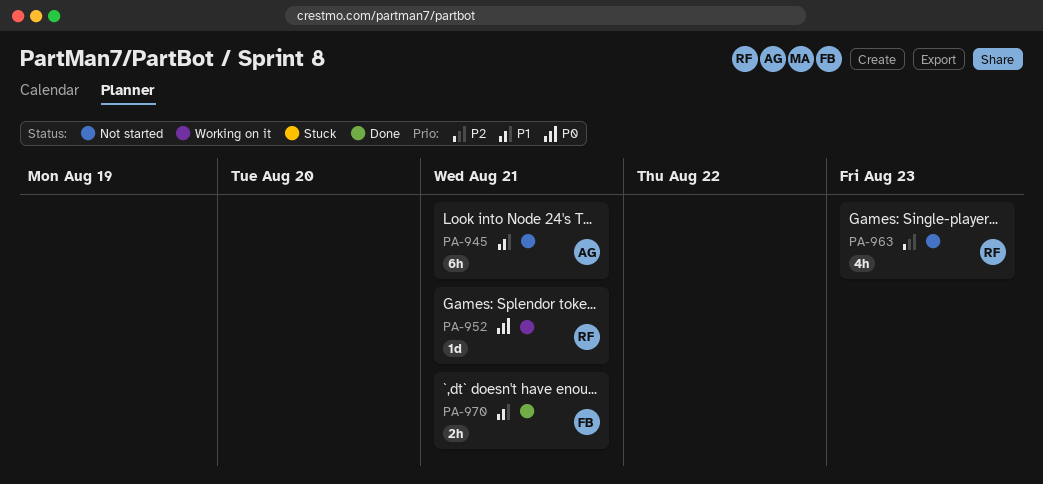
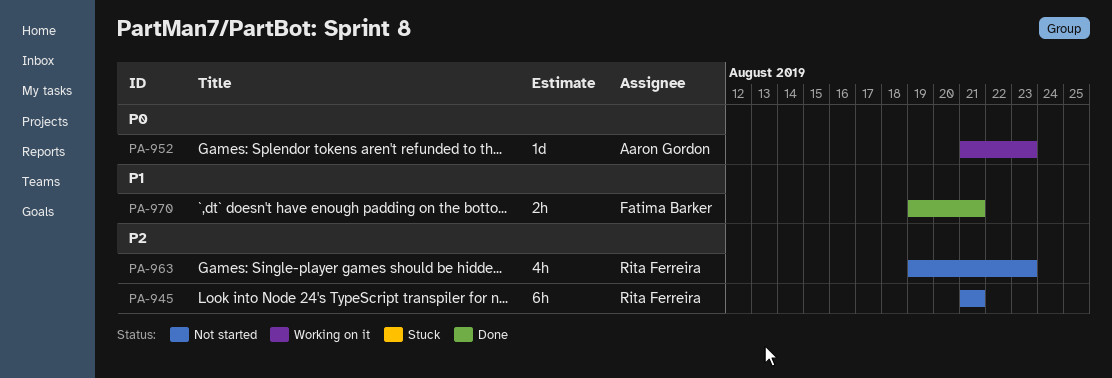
PA-945, owner: Aaron Gordon -> Rita Ferreira
PA-945, priority: P1 -> P2
PA-952, owner: Rita Ferreira -> Aaron Gordon
PA-952, due: Aug 21 -> Aug 23

